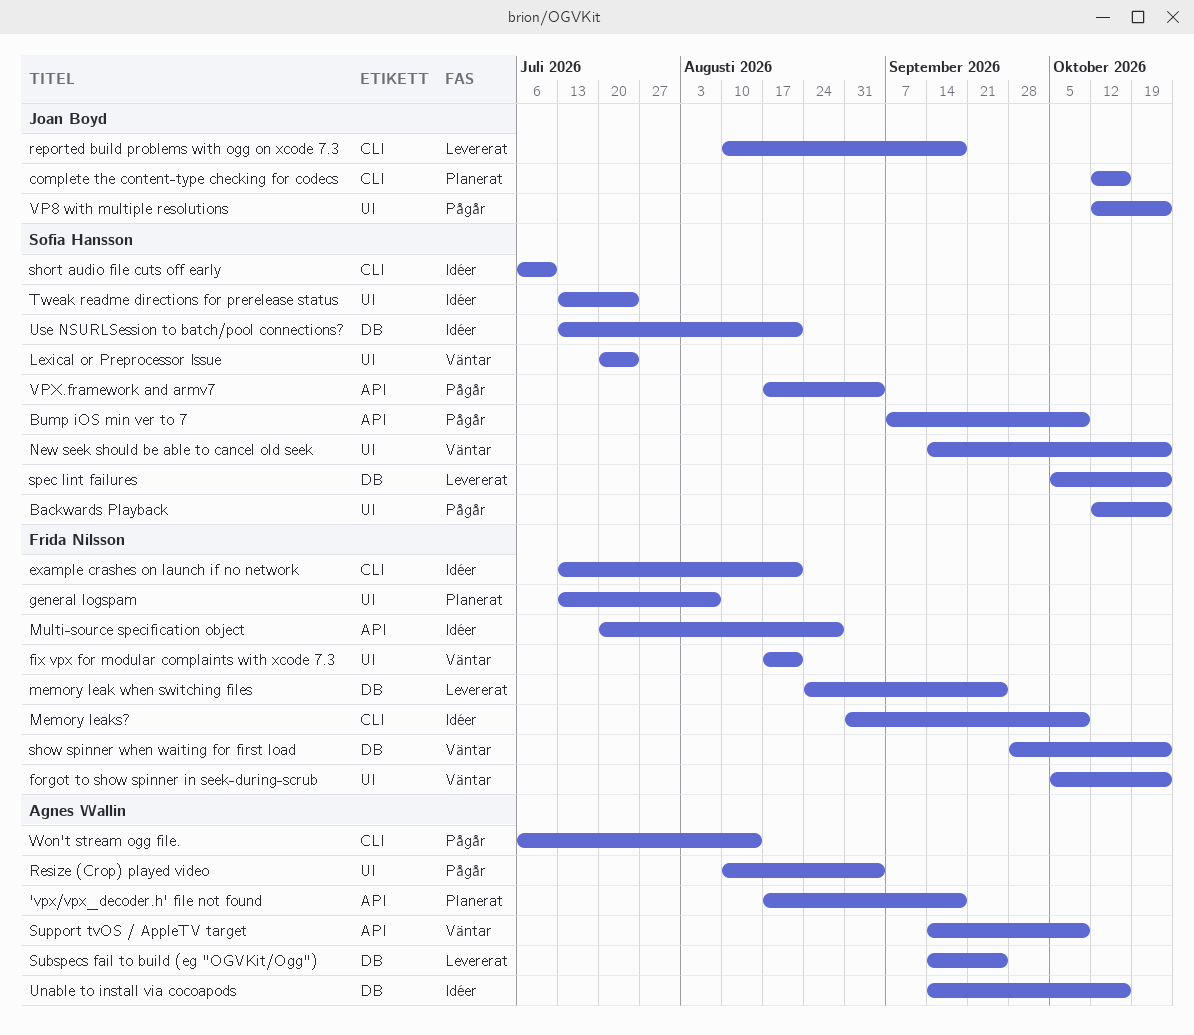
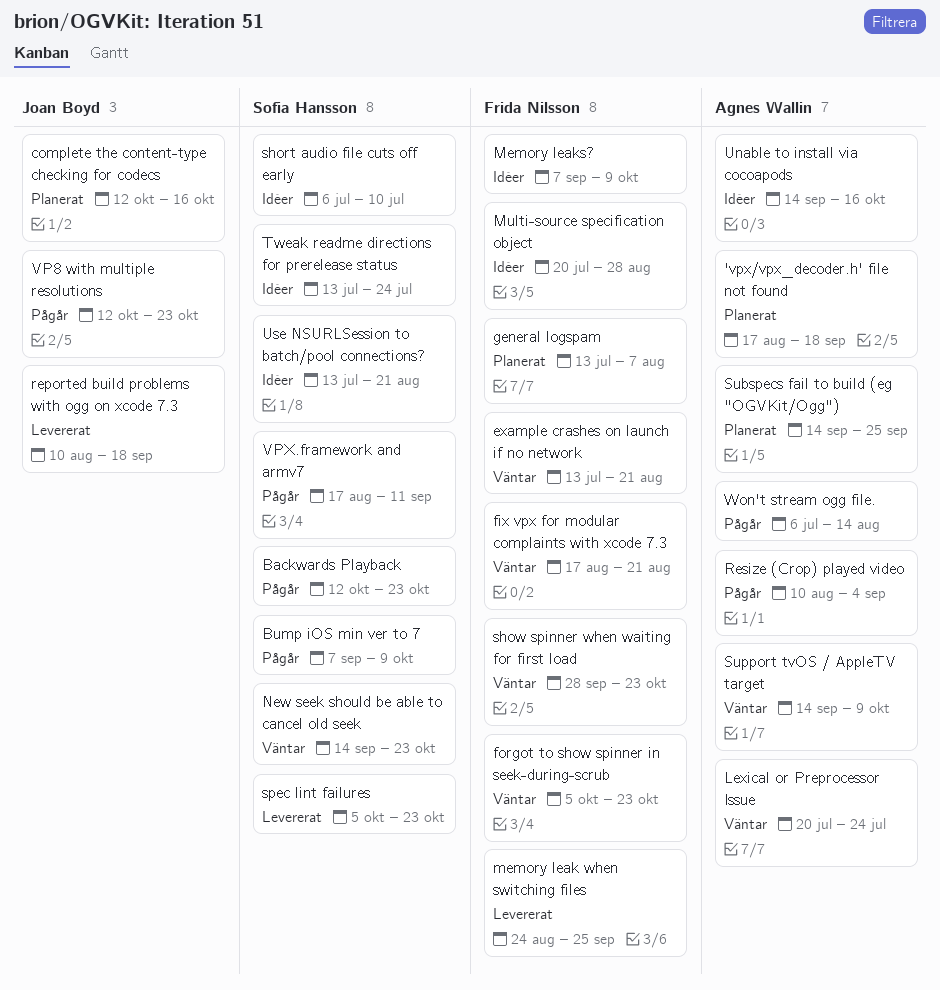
example crashes on launch if no network, status: Idéer -> Väntar
Lexical or Preprocessor Issue, owner: Sofia Hansson -> Agnes Wallin
Memory leaks?, start: Aug 31 -> Sep 7
Subspecs fail to build (eg "OGVKit/Ogg"), status: Levererat -> Planerat
VPX.framework and armv7, due: Sep 4 -> Sep 11

